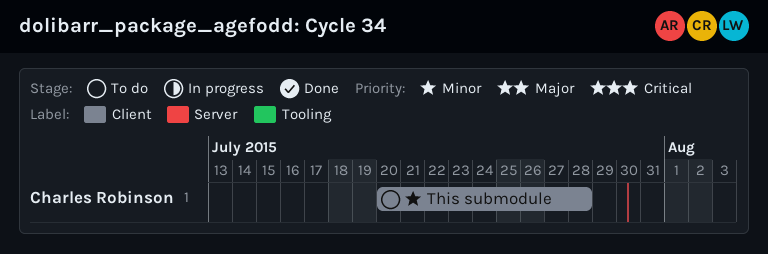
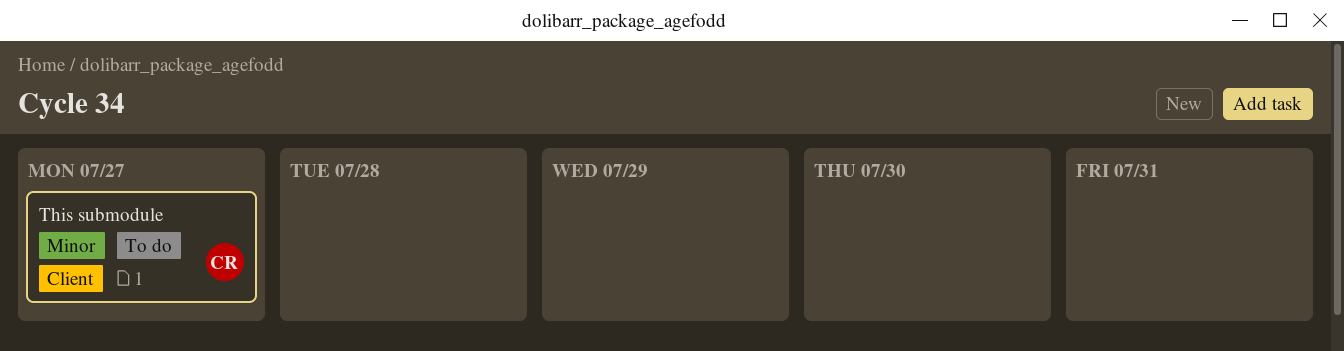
This submodule, due: Jul 28 -> Jul 27

